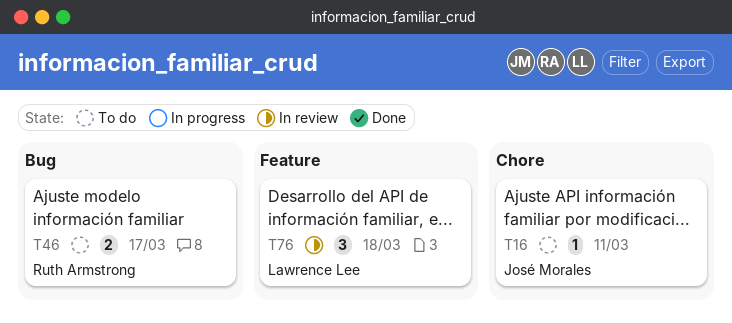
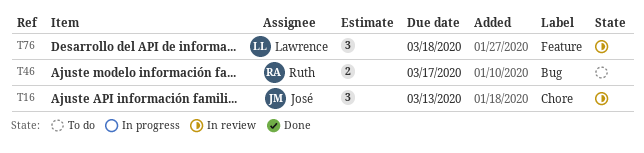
T16, status: To do -> In review
T16, estimate: 1 -> 3
T16, due: Mar 11 -> Mar 13

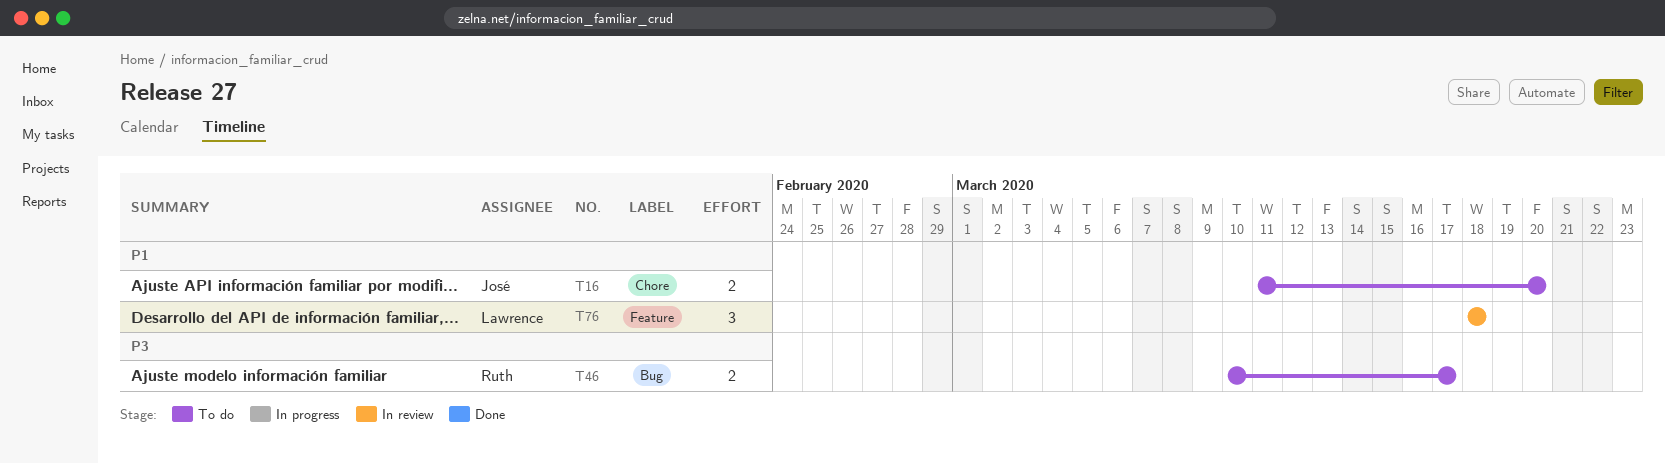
T16, status: In review -> To do
T16, estimate: 3 -> 2
T16, due: Mar 13 -> Mar 20

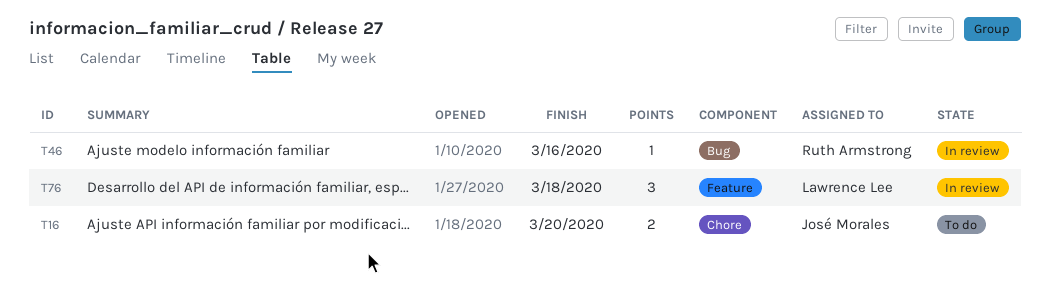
T46, status: To do -> In review
T46, estimate: 2 -> 1
T46, due: Mar 17 -> Mar 16

